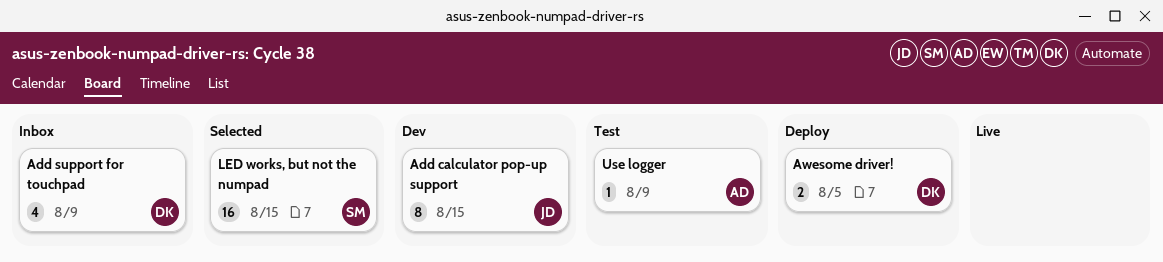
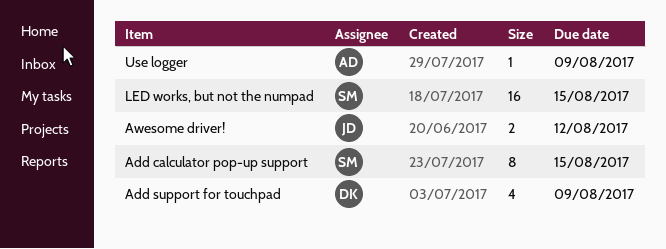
Add calculator pop-up support, owner: JD -> SM
Awesome driver!, owner: DK -> JD
Awesome driver!, due: Aug 5 -> Aug 12

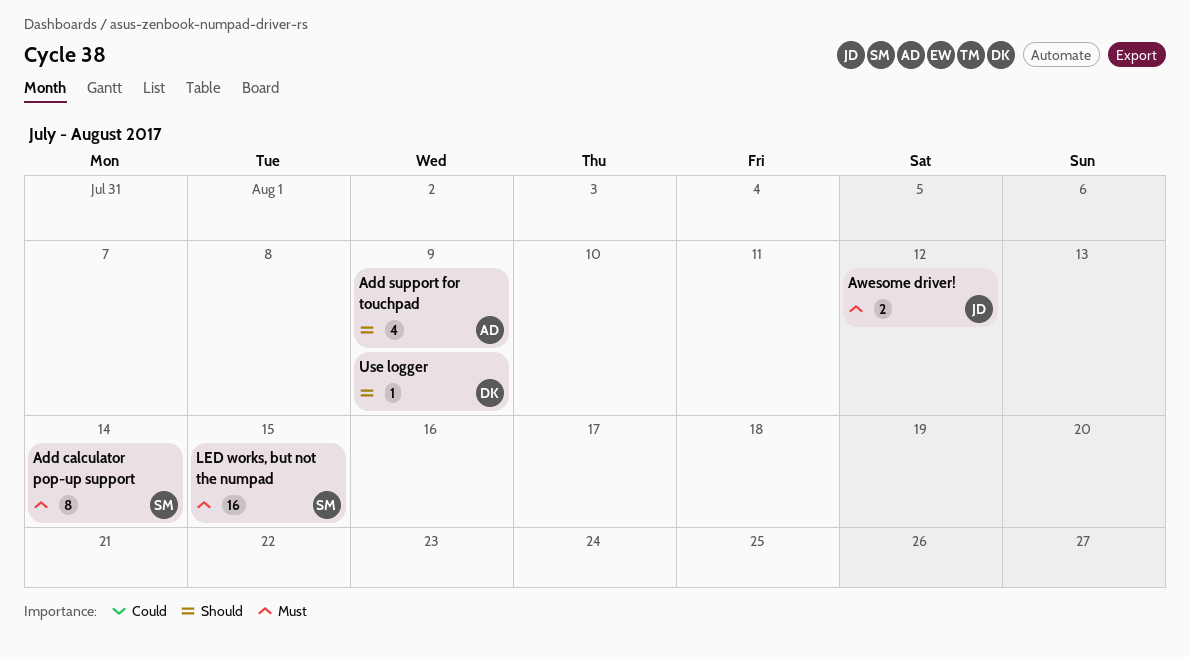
Add calculator pop-up support, due: Aug 15 -> Aug 14
Add support for touchpad, owner: DK -> AD
Use logger, owner: AD -> DK

